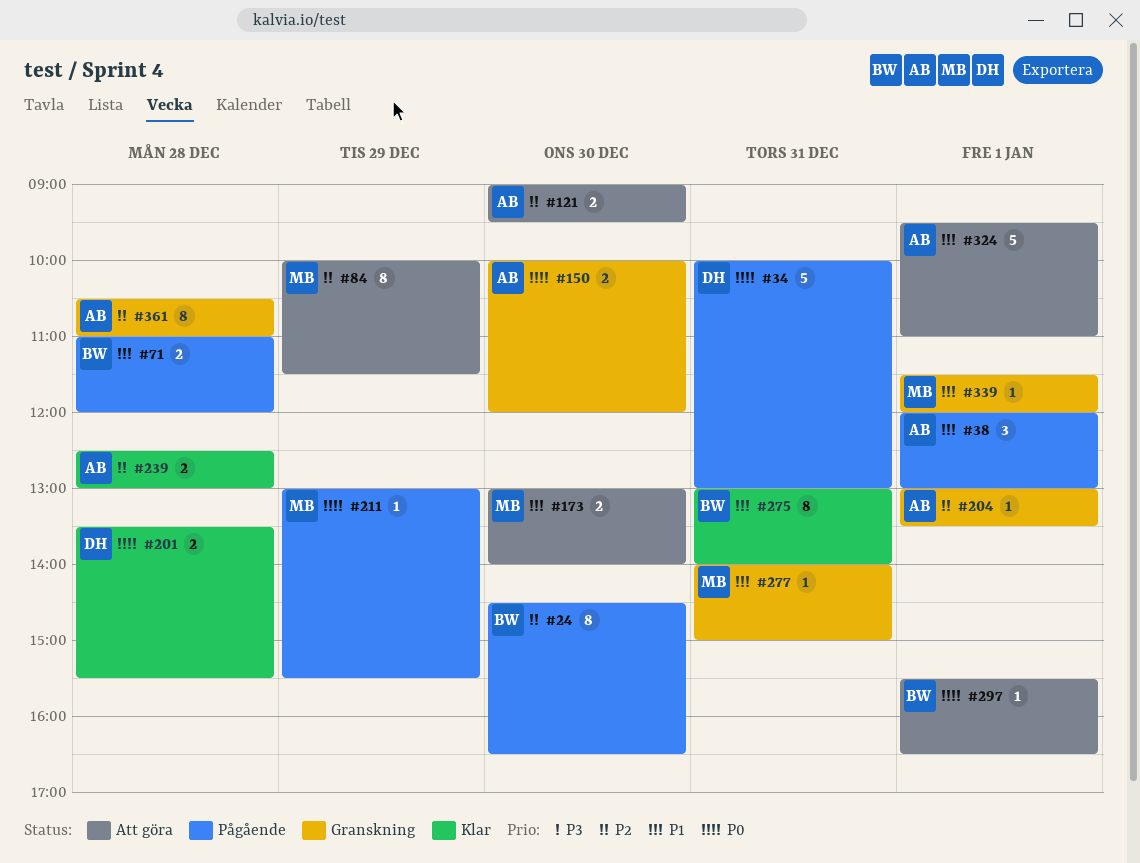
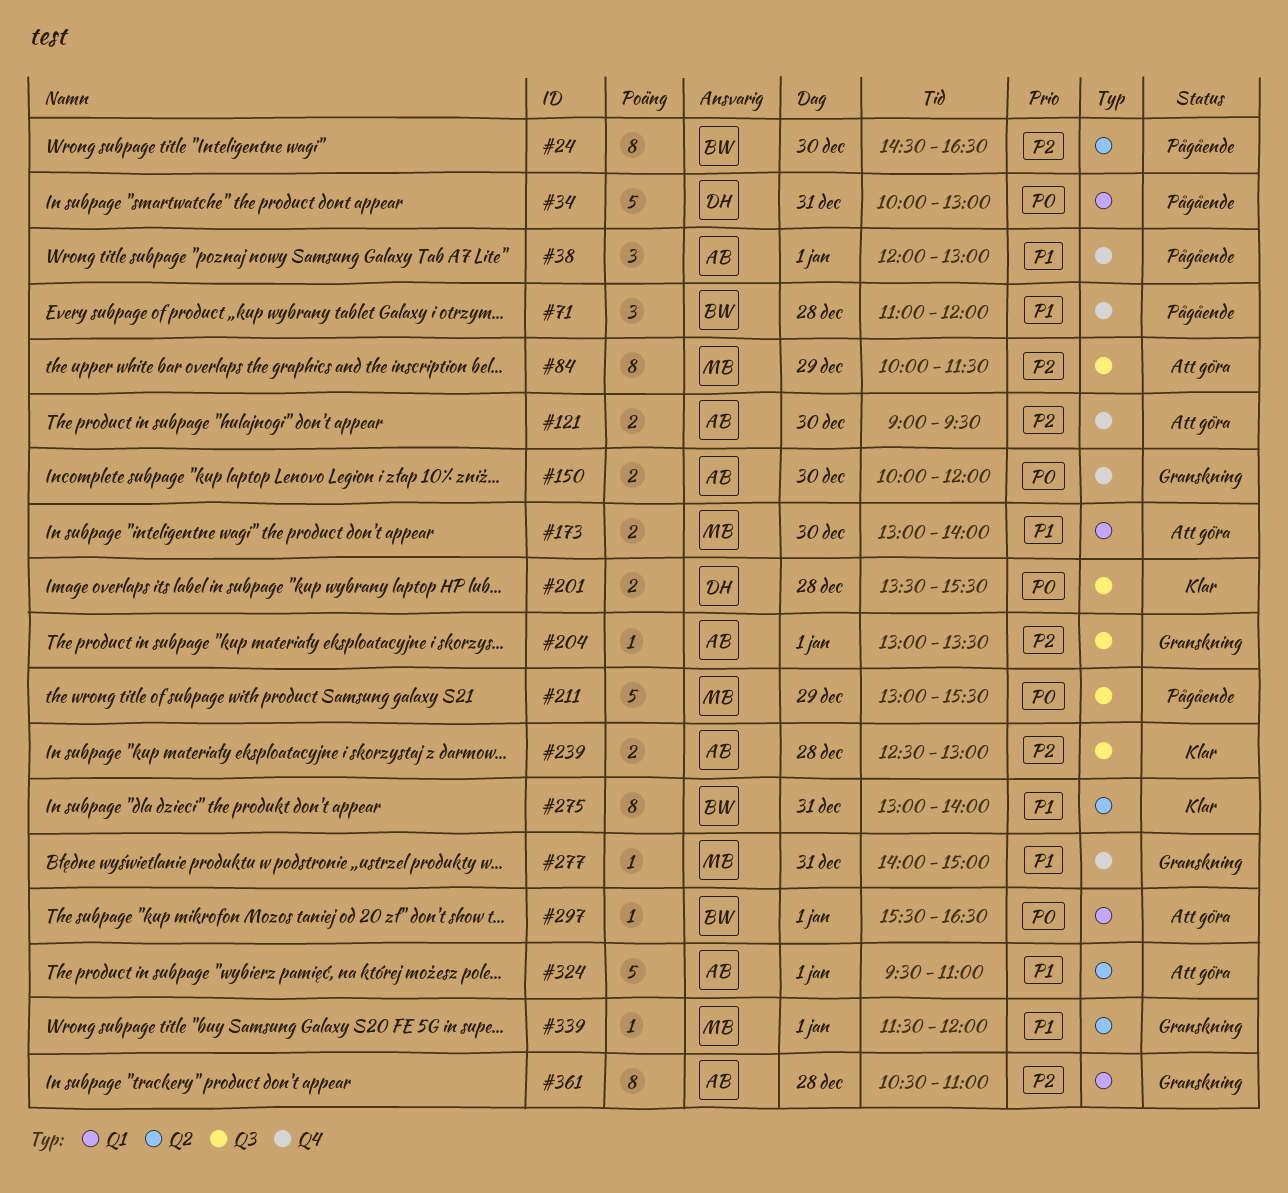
#71, estimate: 2 -> 3
#211, estimate: 1 -> 5

